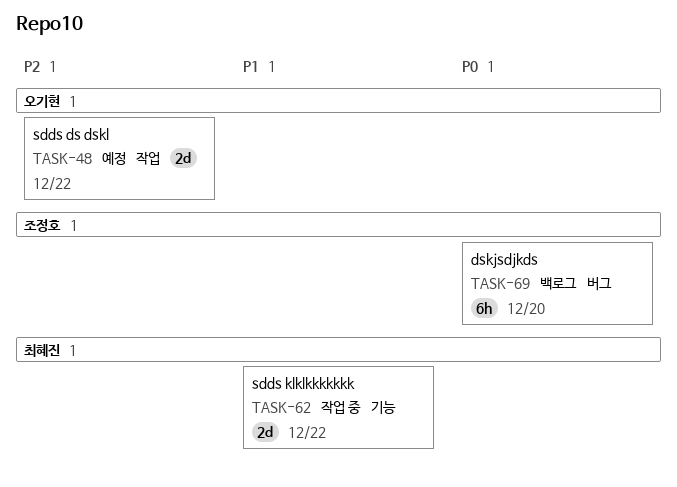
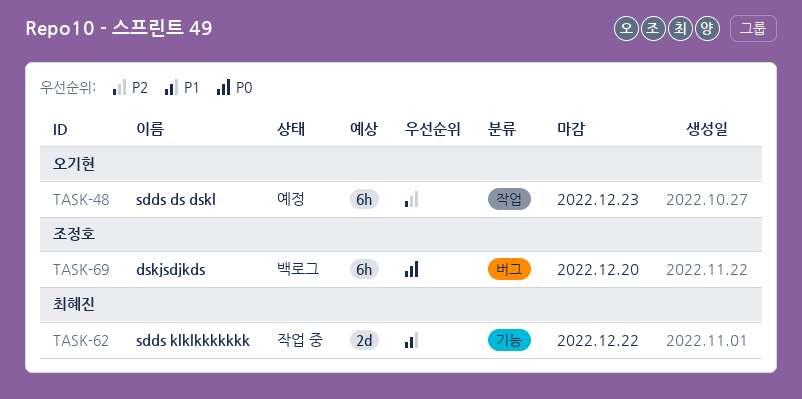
TASK-48, estimate: 2d -> 6h
TASK-48, due: Dec 22 -> Dec 23

